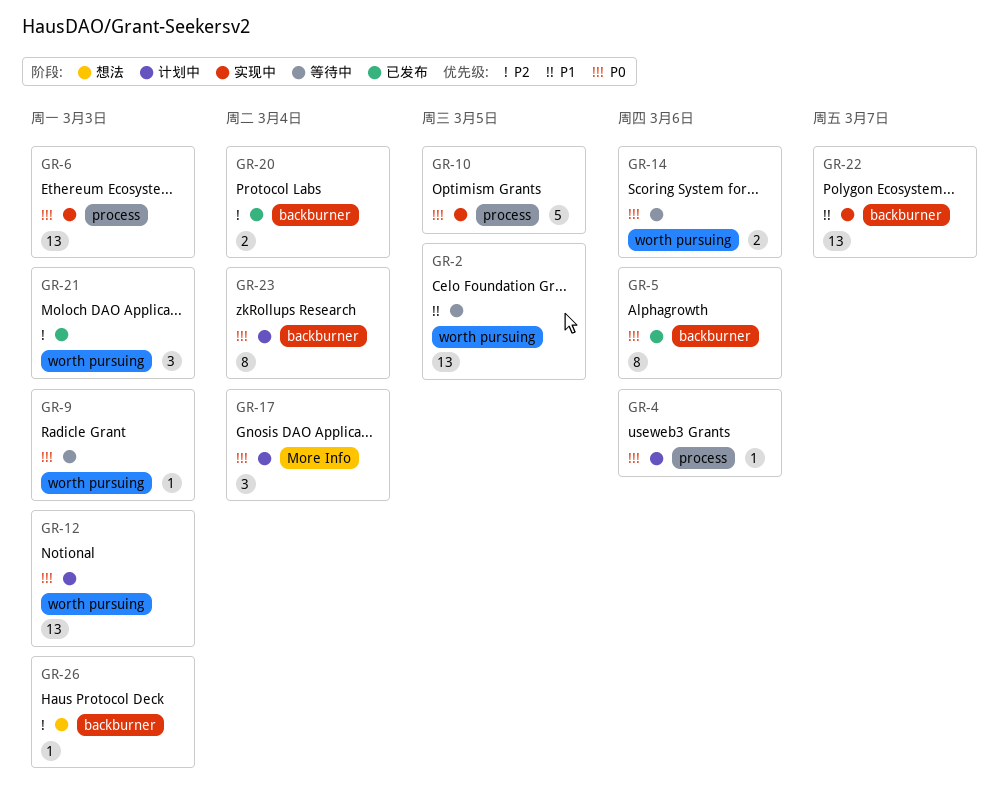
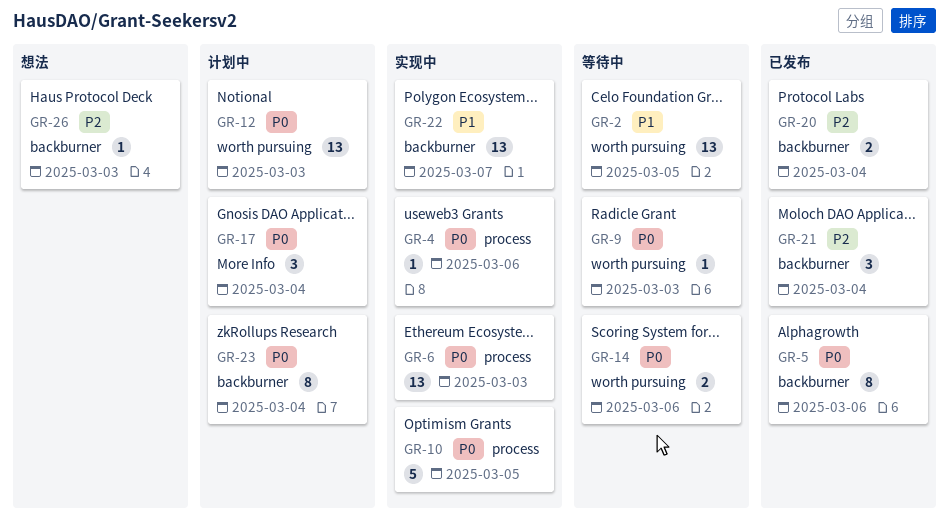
GR-4, status: 计划中 -> 实现中
GR-21, label: worth pursuing -> backburner
GR-21, due: Mar 3 -> Mar 4

